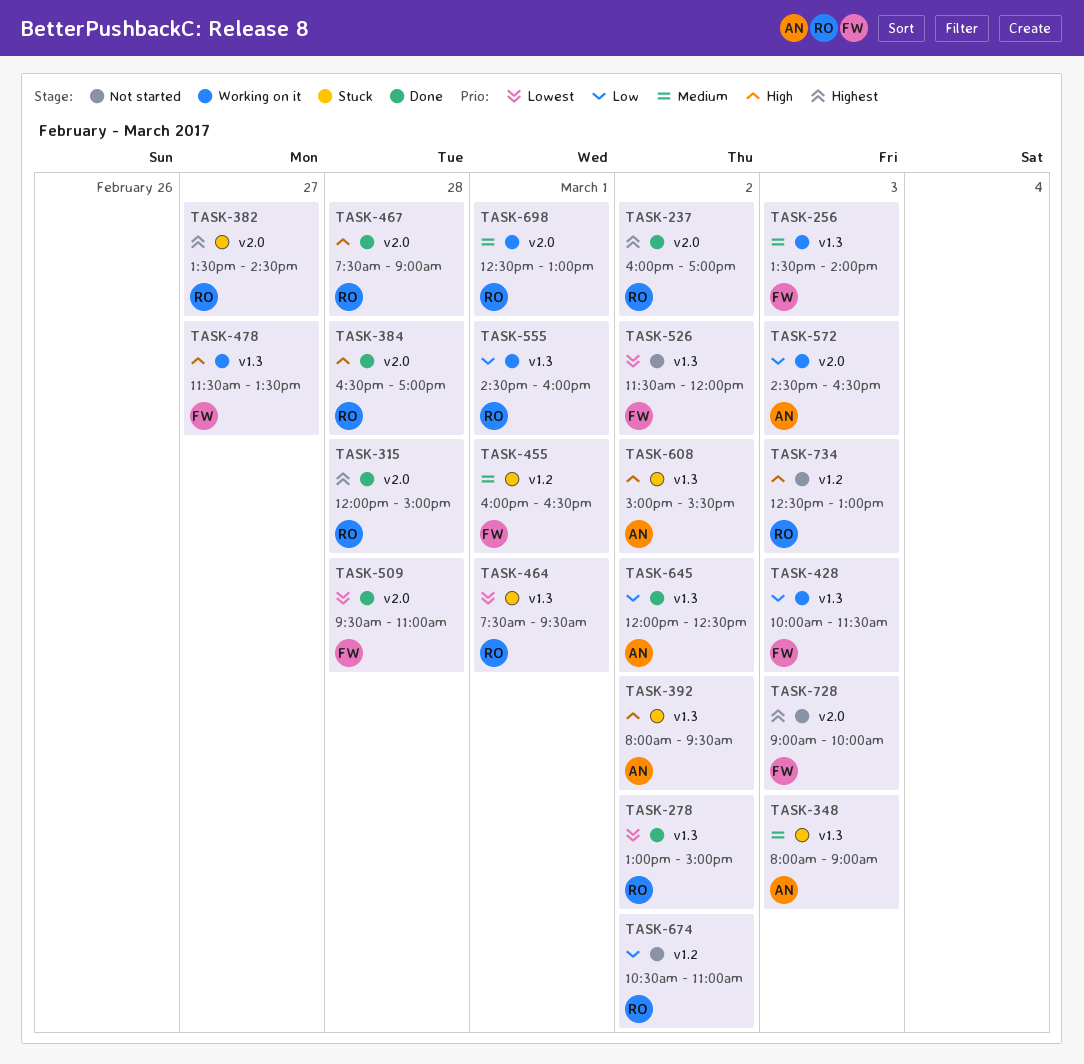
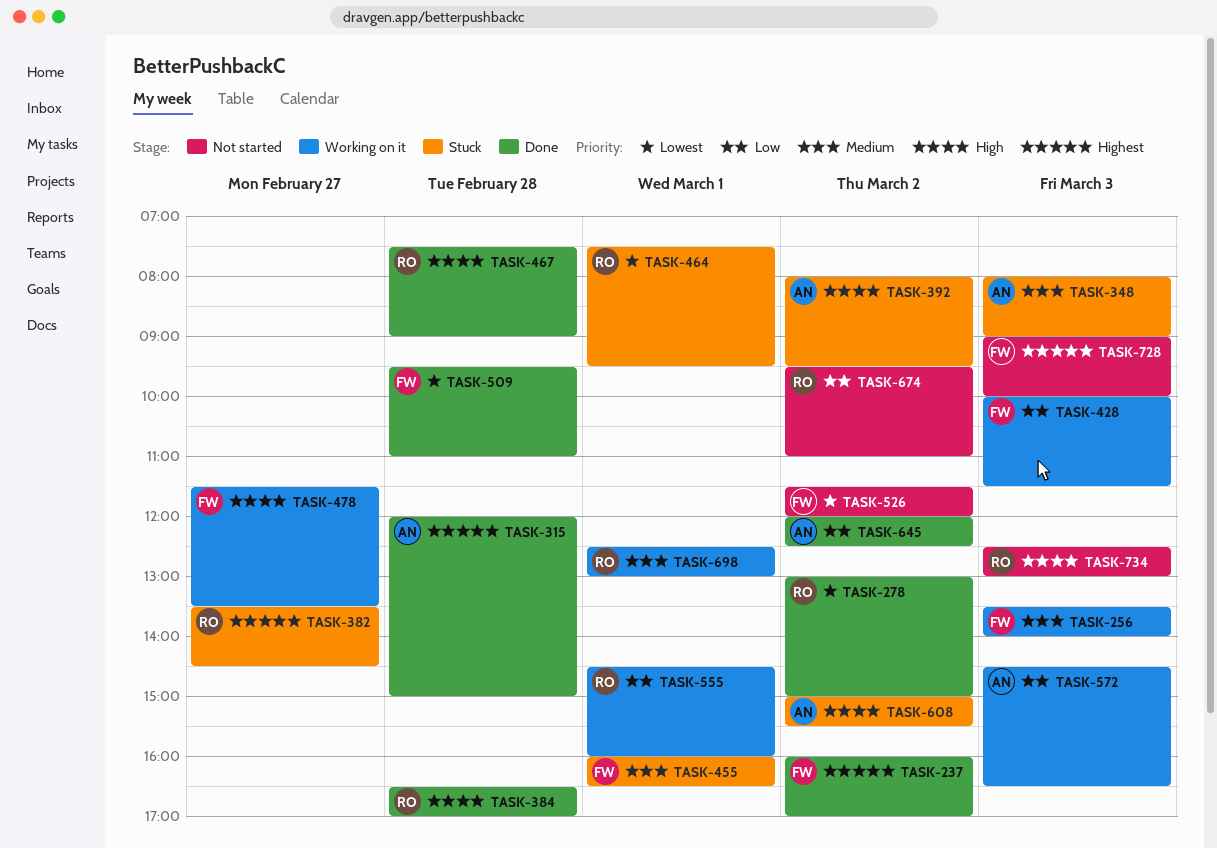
TASK-237, owner: RO -> FW
TASK-315, owner: RO -> AN
TASK-674, begins: 10:30 -> 09:30

